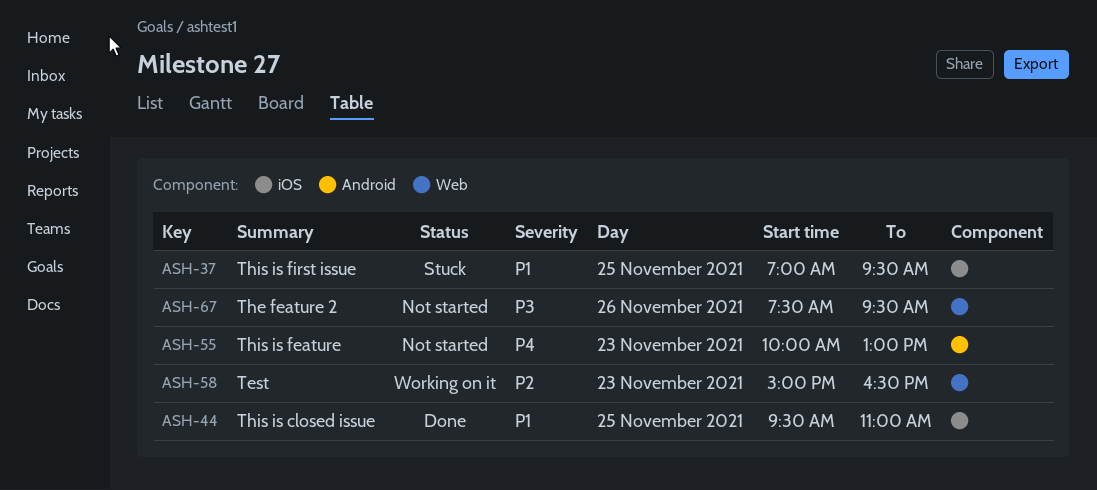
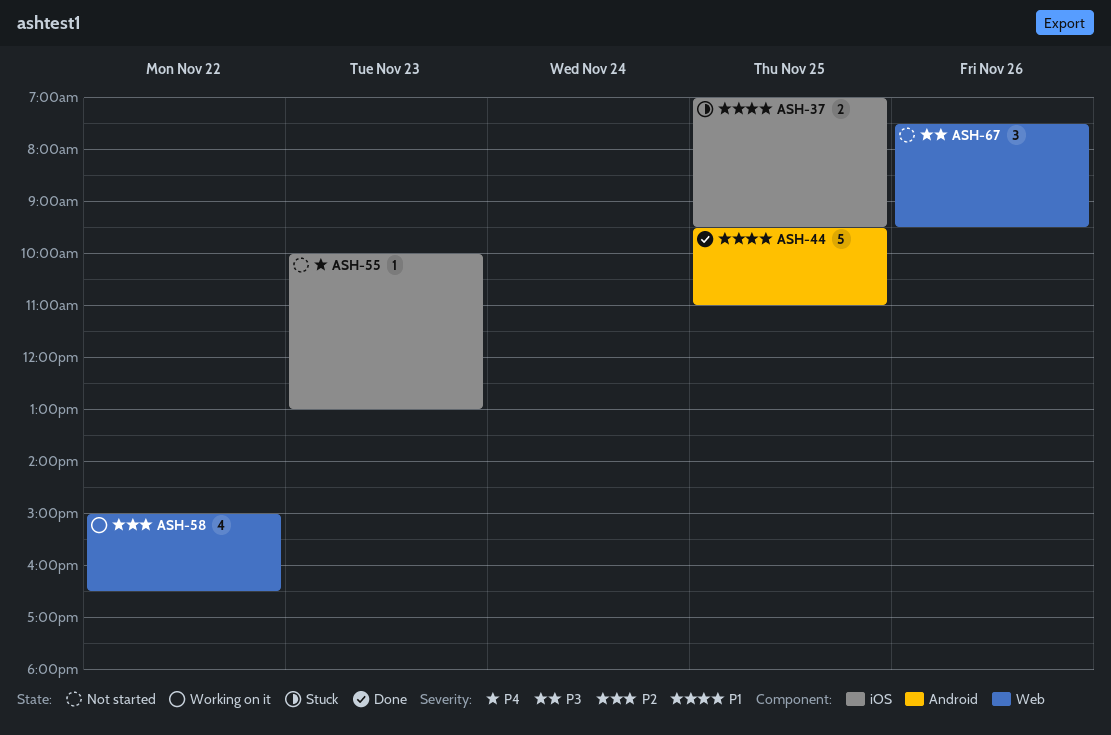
ASH-44, label: iOS -> Android
ASH-55, label: Android -> iOS
ASH-58, day: Nov 23 -> Nov 22

